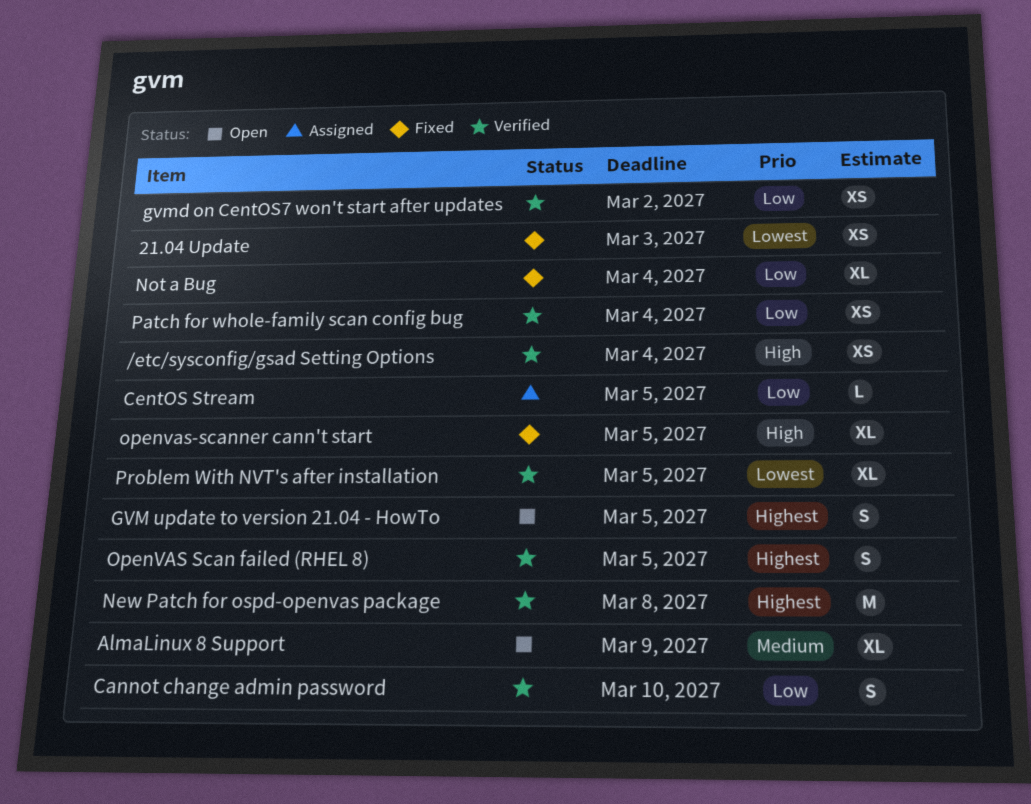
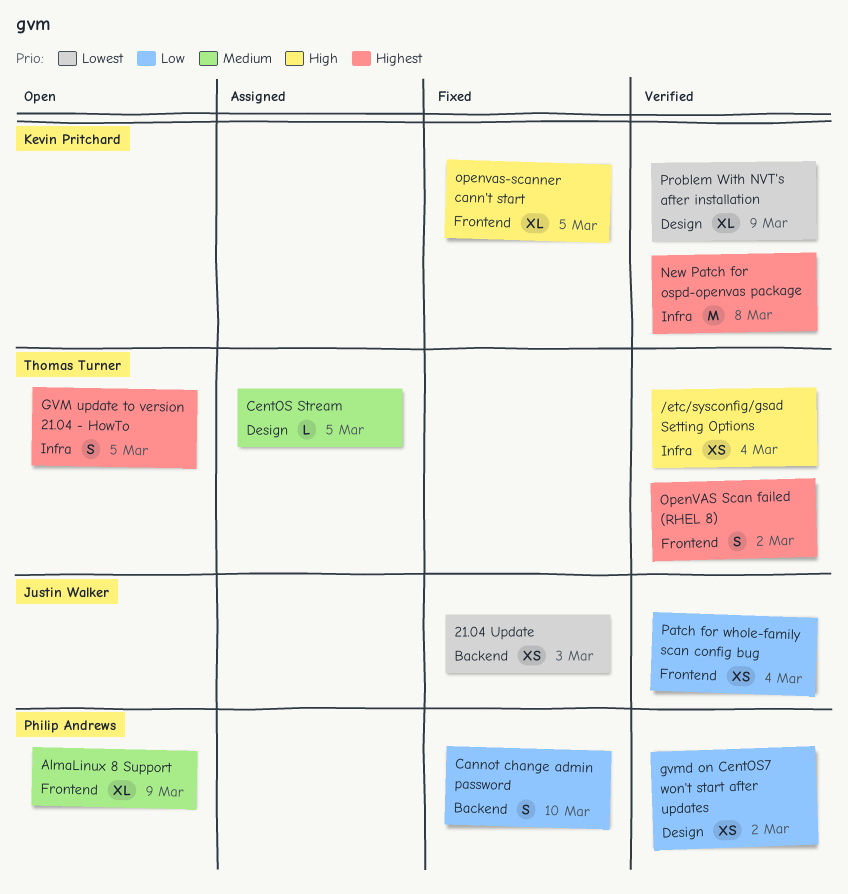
Cannot change admin password, status: Verified -> Fixed
CentOS Stream, priority: Low -> Medium
Not a Bug: present -> none
OpenVAS Scan failed (RHEL 8), due: Mar 5 -> Mar 2
Problem With NVT's after installation, due: Mar 5 -> Mar 9

